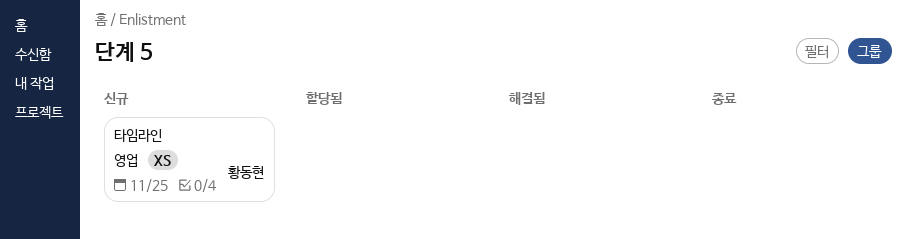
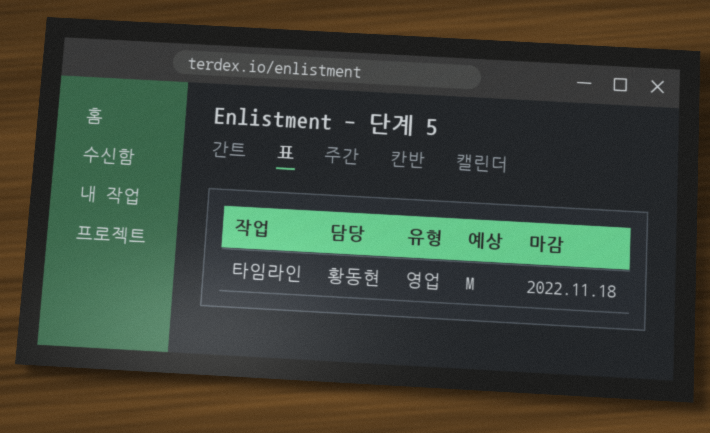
타임라인, estimate: XS -> M
타임라인, due: Nov 25 -> Nov 18

